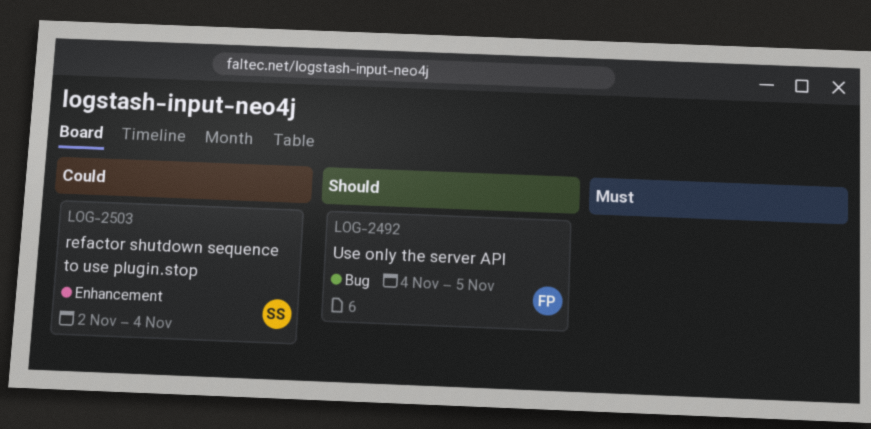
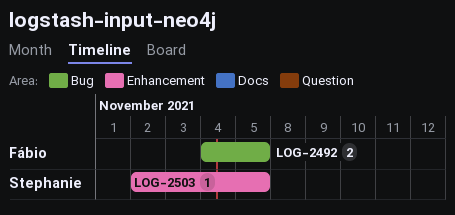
LOG-2503, due: Nov 4 -> Nov 5

